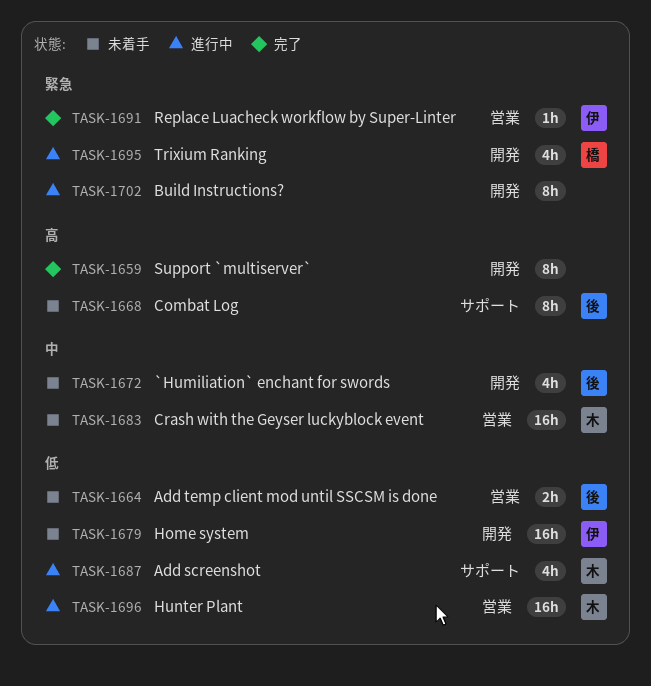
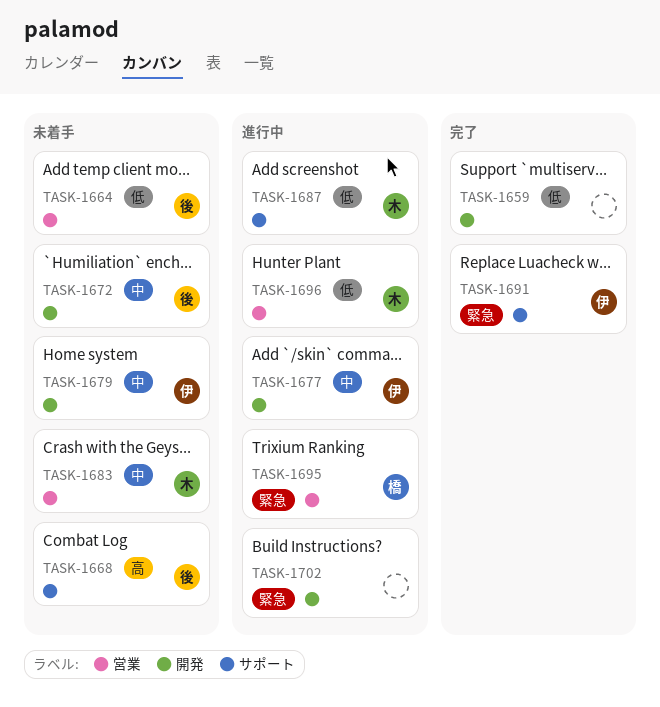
TASK-1659, priority: 高 -> 低
TASK-1677: none -> present
TASK-1679, priority: 低 -> 中
TASK-1691, label: 営業 -> サポート
TASK-1695, label: 開発 -> 営業

